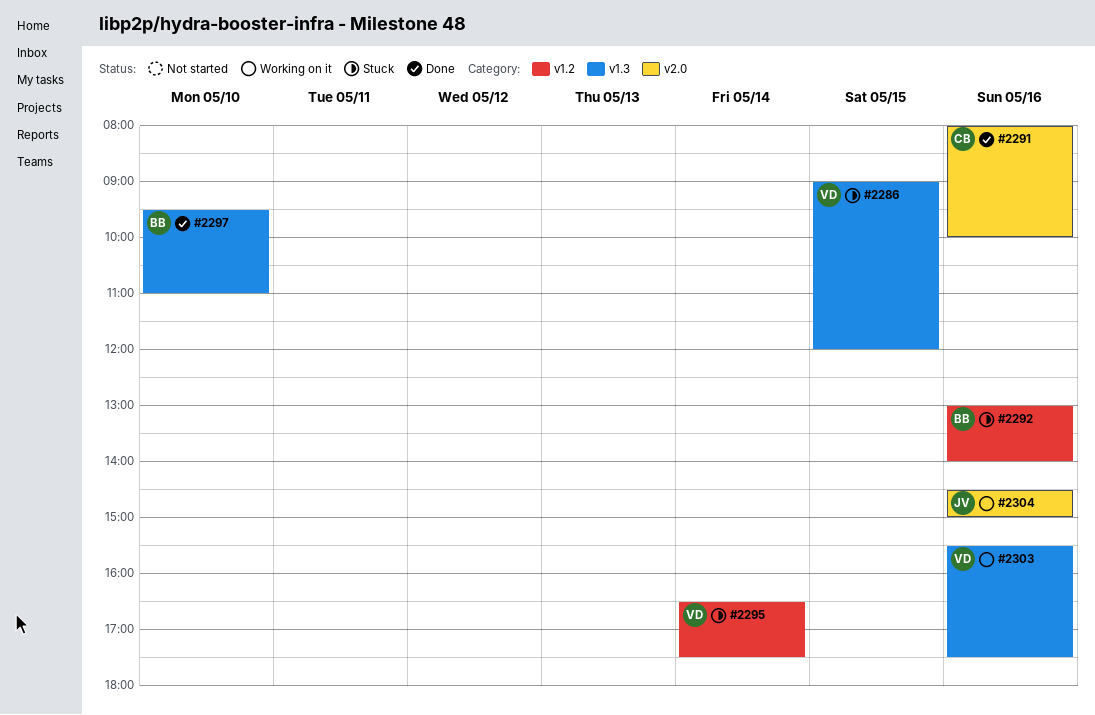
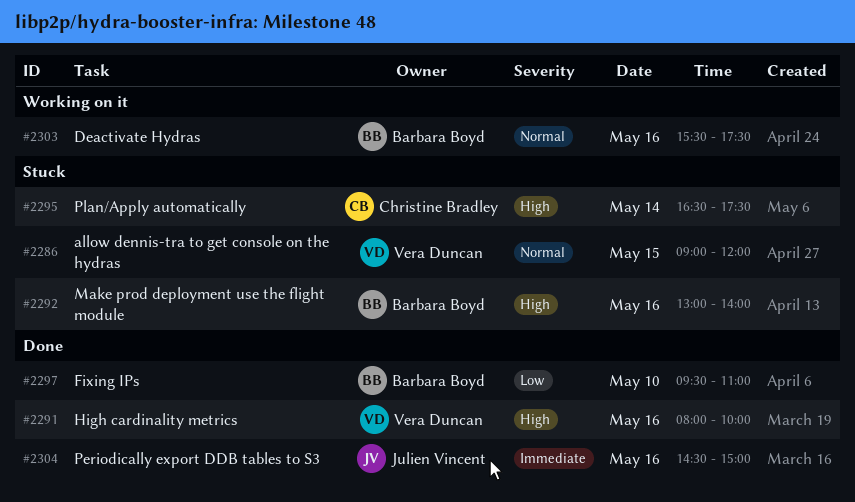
#2291, owner: Christine Bradley -> Vera Duncan
#2295, owner: Vera Duncan -> Christine Bradley
#2303, owner: Vera Duncan -> Barbara Boyd
#2304, status: Working on it -> Done

